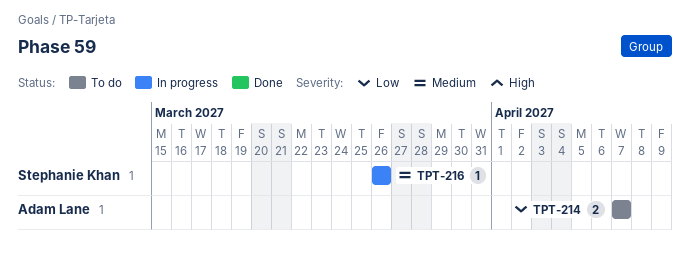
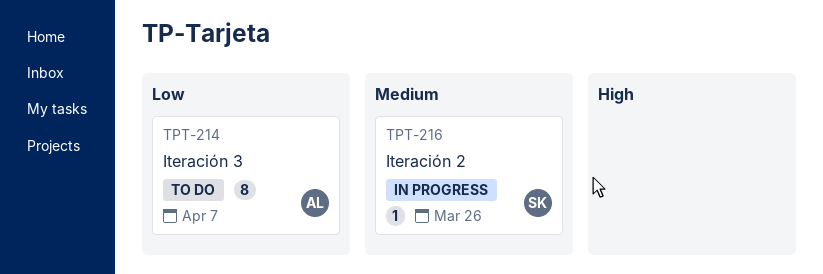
TPT-214, estimate: 2 -> 8

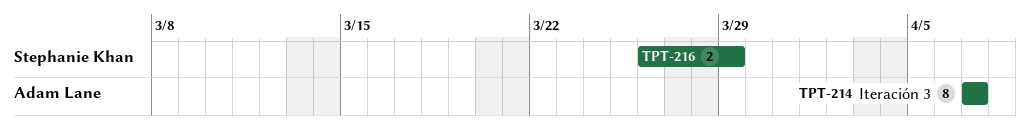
TPT-216, estimate: 1 -> 2
TPT-216, due: Mar 26 -> Mar 29

